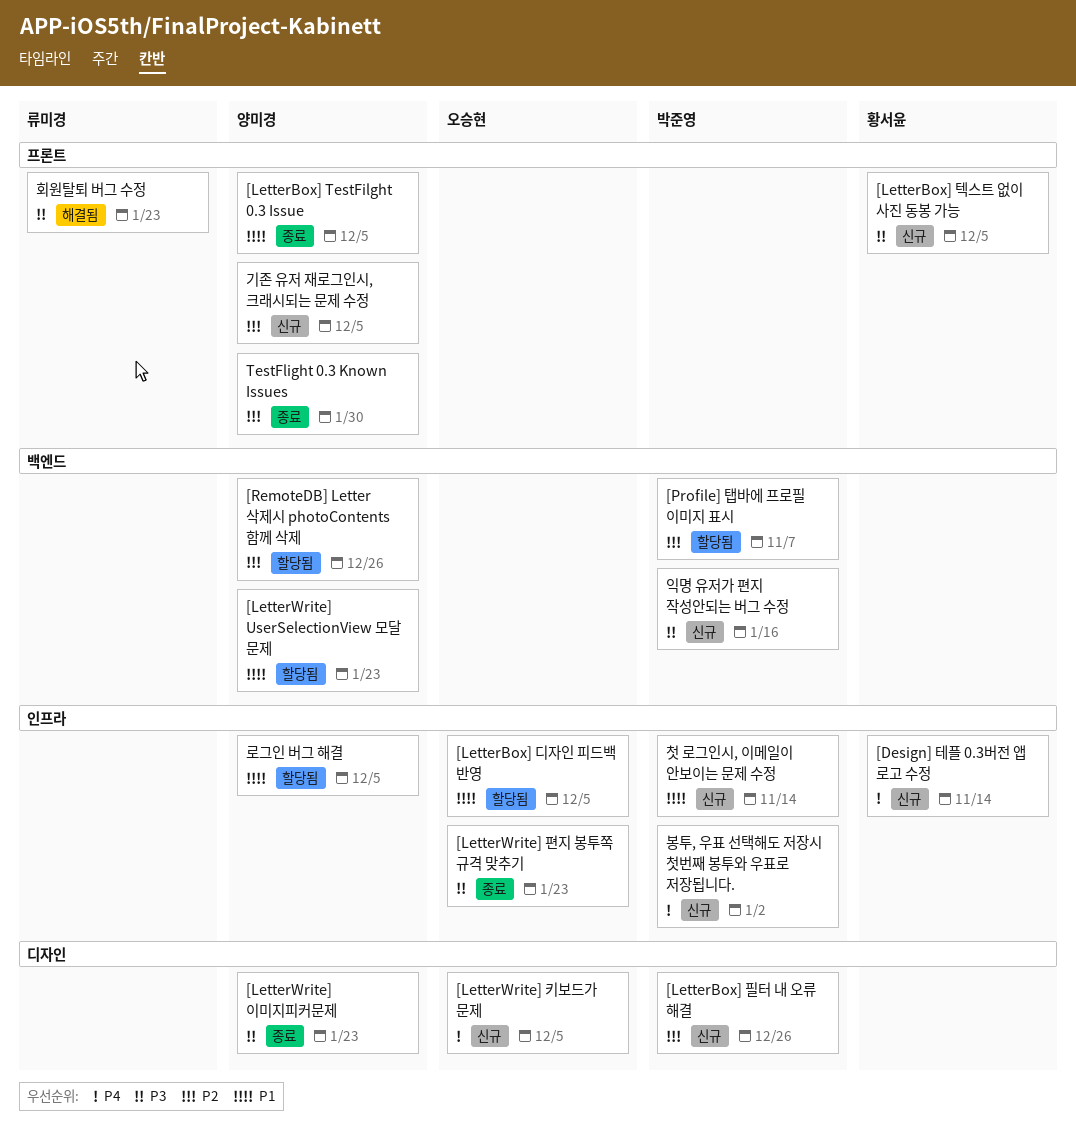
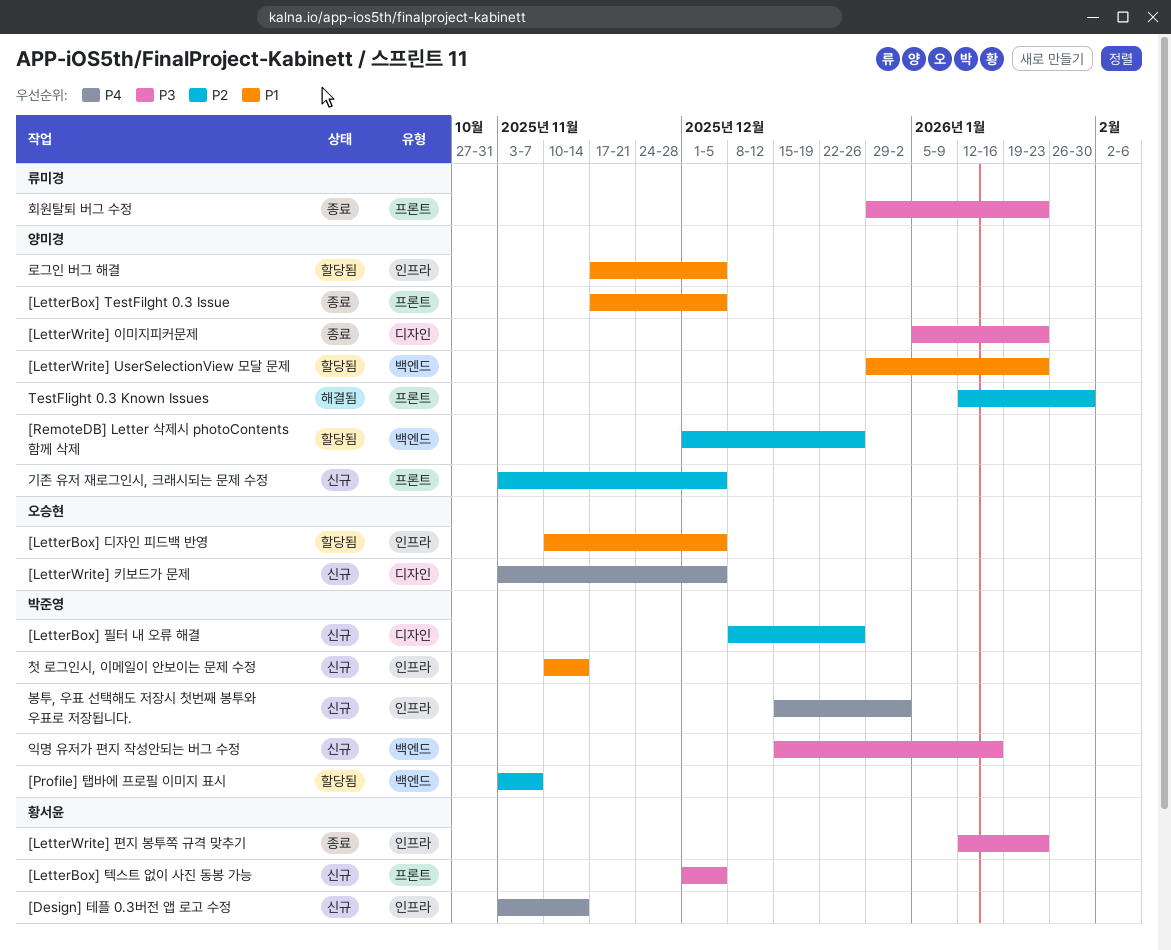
[LetterWrite] 편지 봉투쪽 규격 맞추기, owner: 오승현 -> 황서윤
TestFlight 0.3 Known Issues, status: 종료 -> 해결됨
회원탈퇴 버그 수정, status: 해결됨 -> 종료

